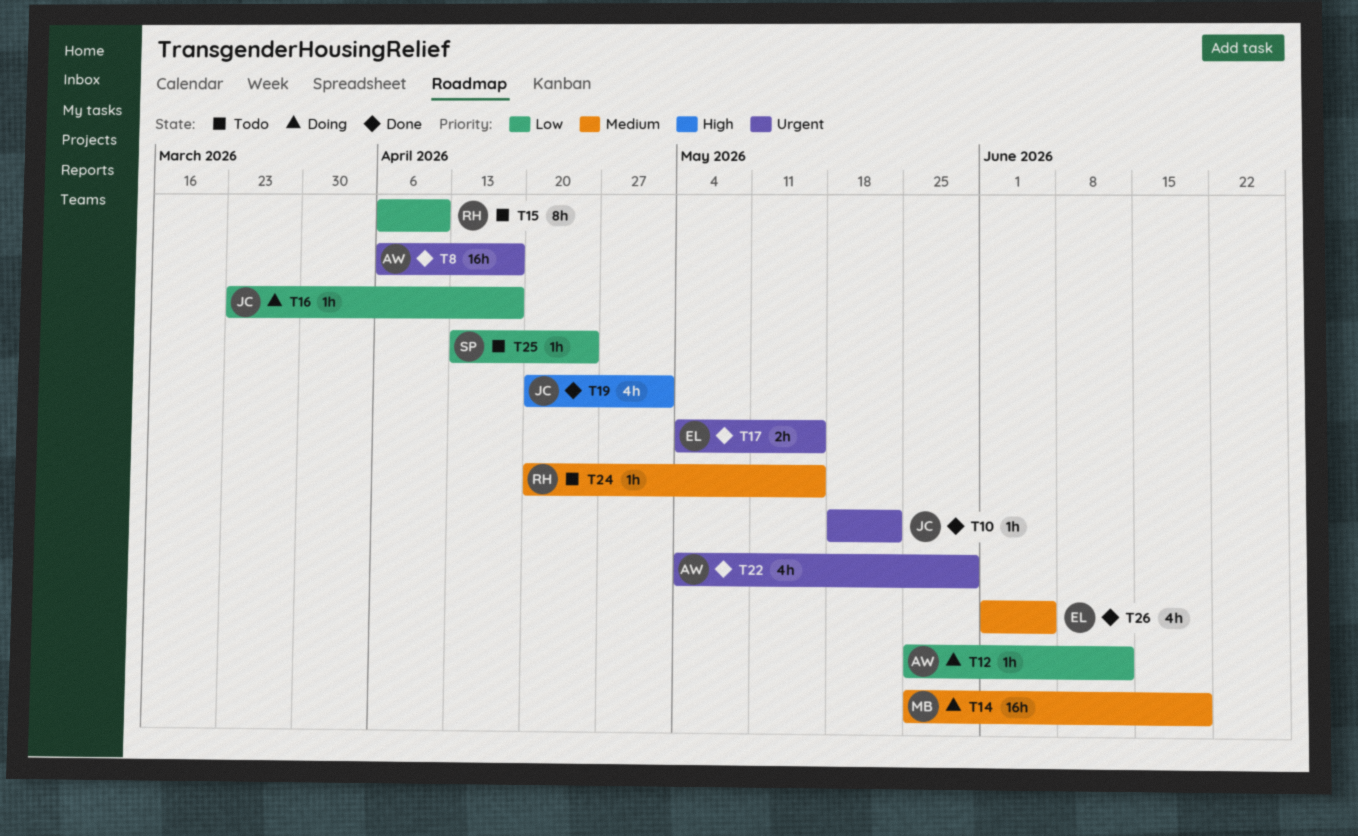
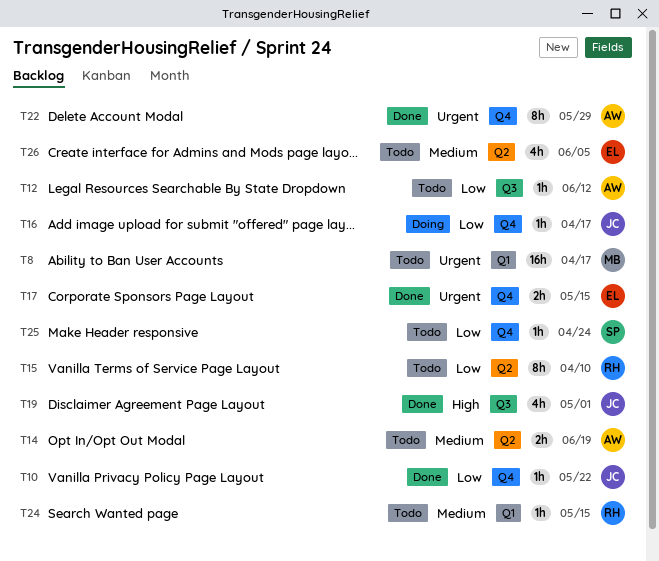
T8, status: Done -> Todo
T8, owner: AW -> MB
T10, priority: Urgent -> Low
T12, status: Doing -> Todo
T14, status: Doing -> Todo
T14, owner: MB -> AW
T14, estimate: 16h -> 2h
T22, estimate: 4h -> 8h
T26, status: Done -> Todo

